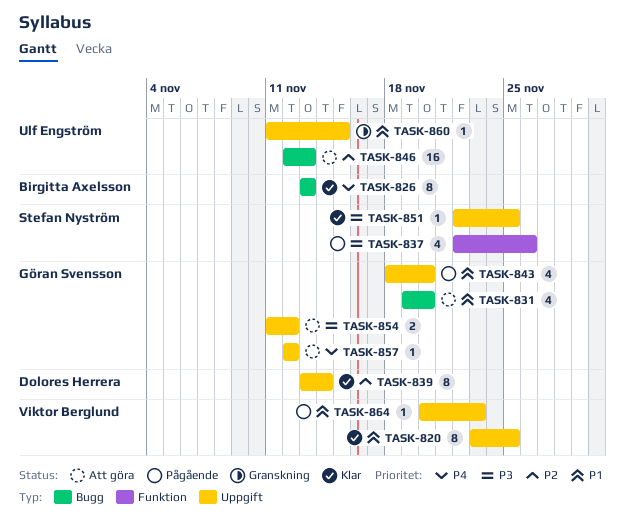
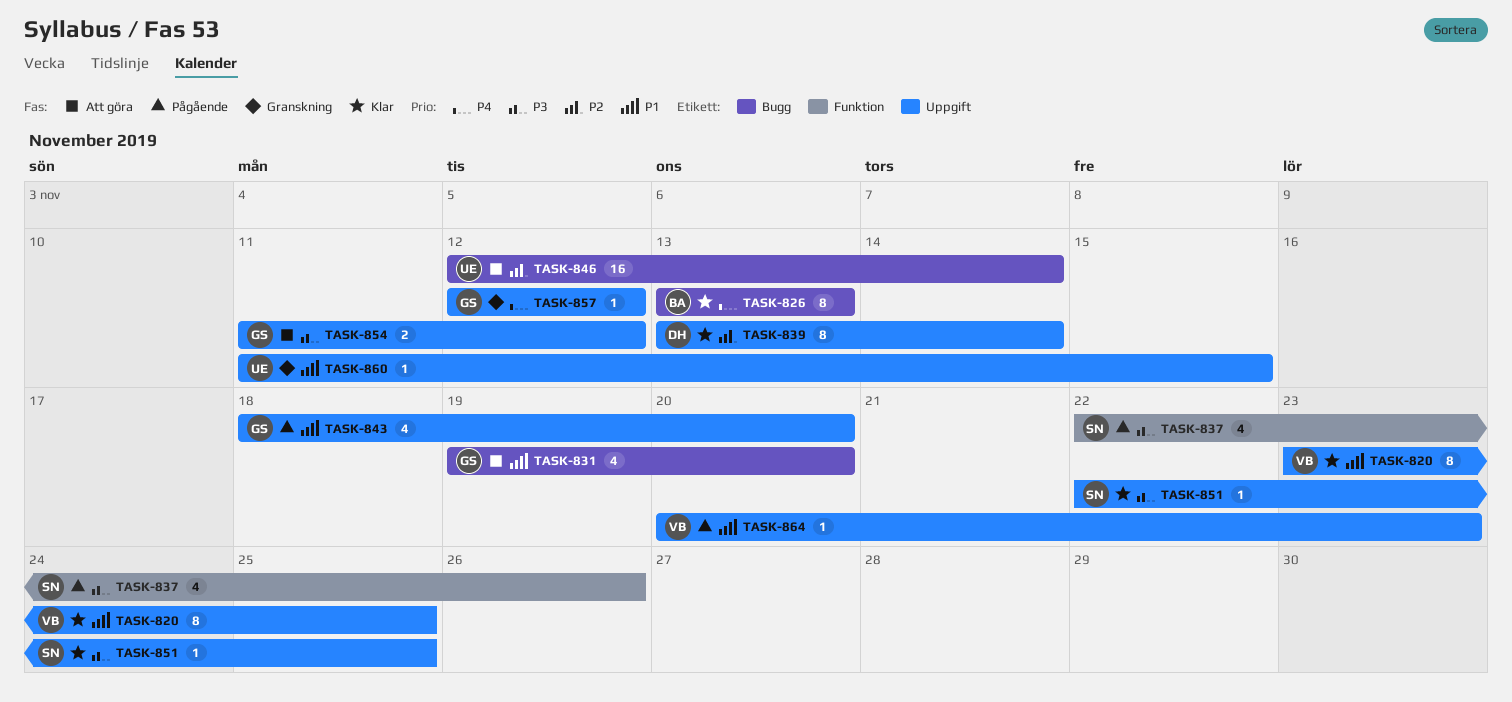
TASK-846, due: Nov 13 -> Nov 14
TASK-857, status: Att göra -> Granskning

